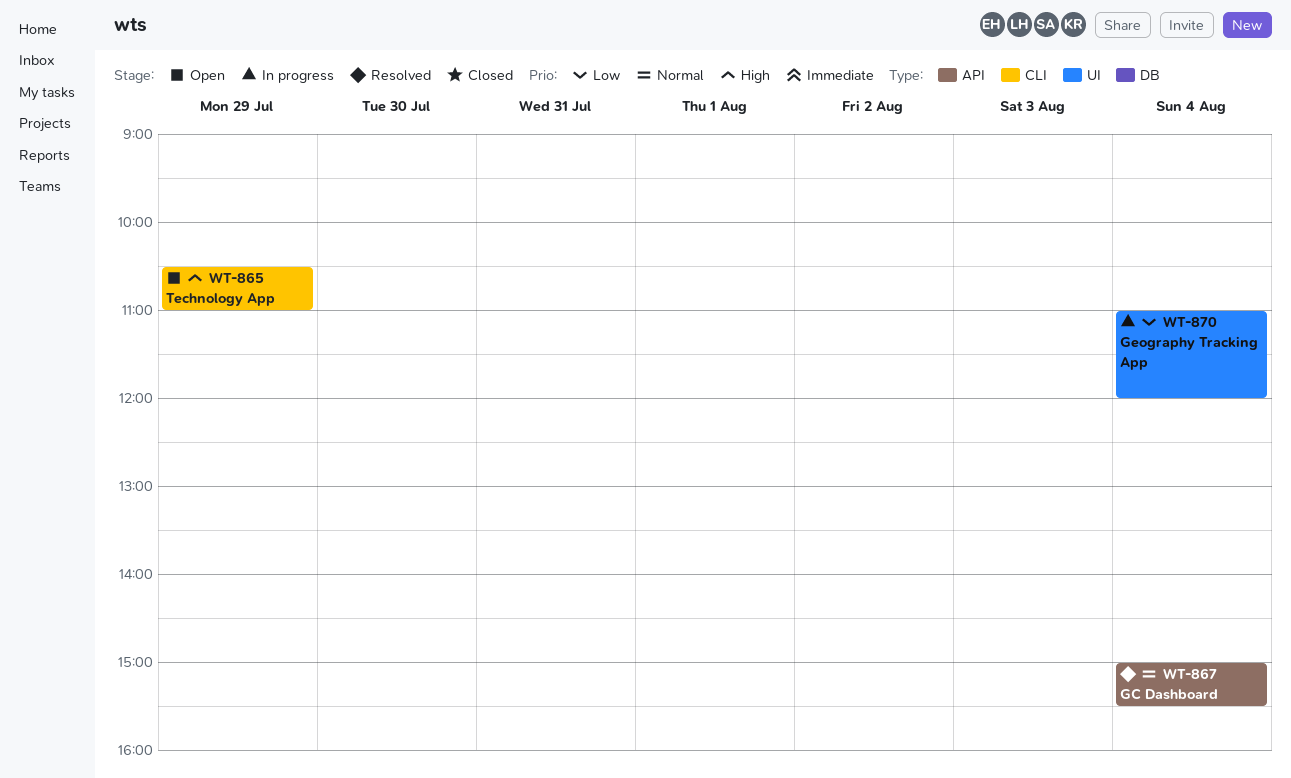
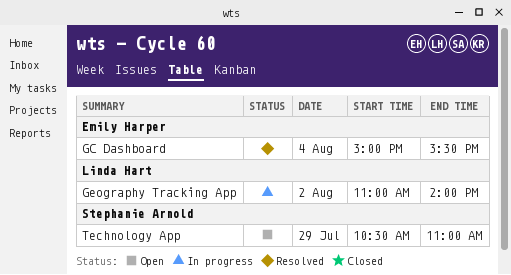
Geography Tracking App, day: Aug 4 -> Aug 2
Geography Tracking App, ends: 12:00 -> 14:00

